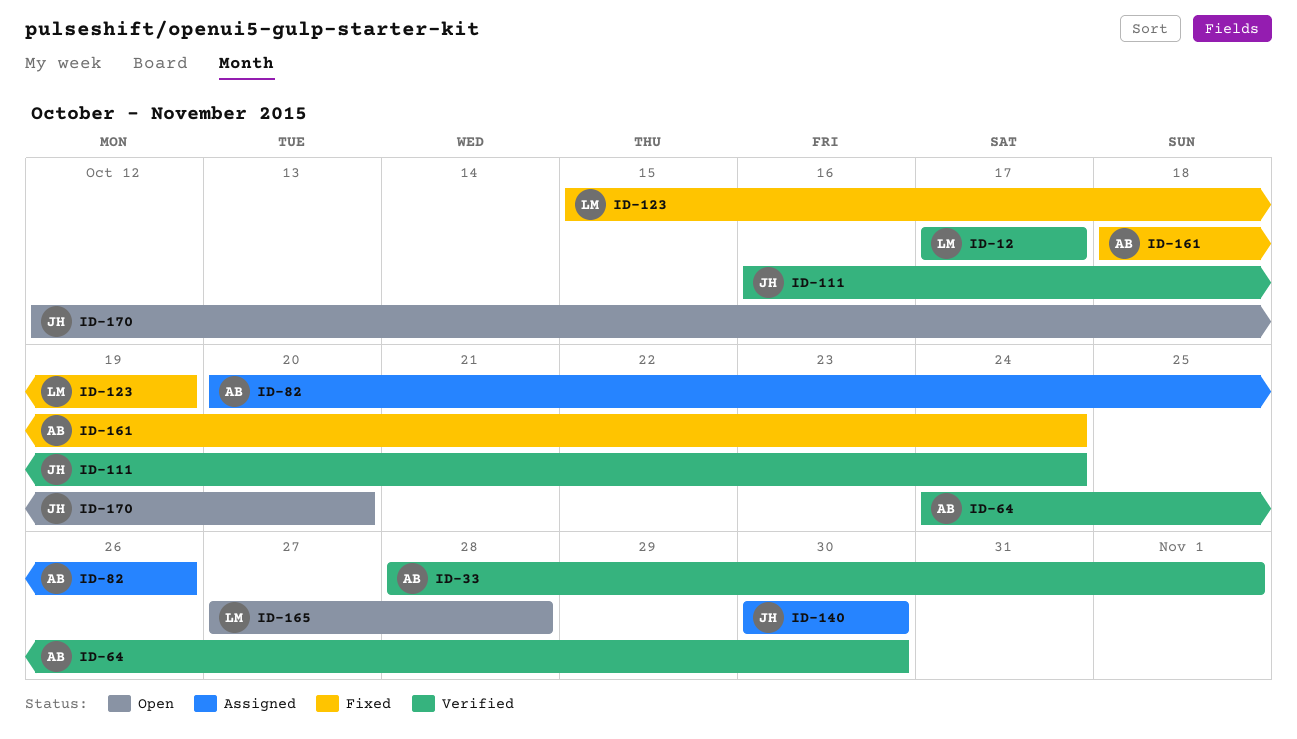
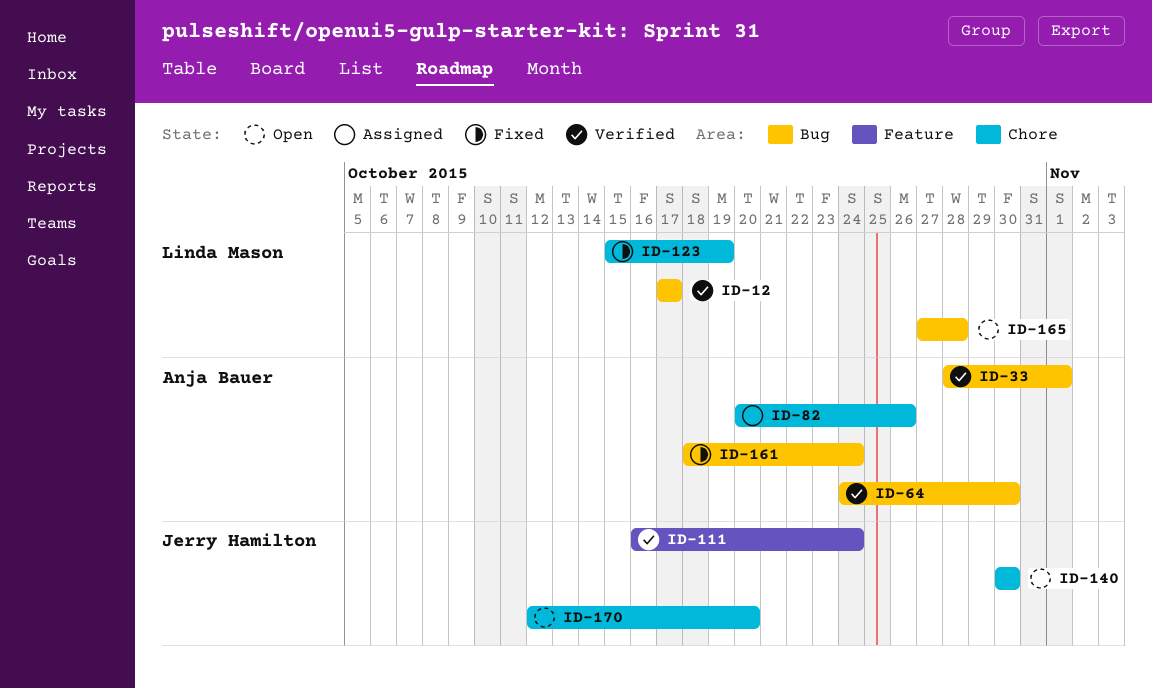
ID-140, status: Assigned -> Open

